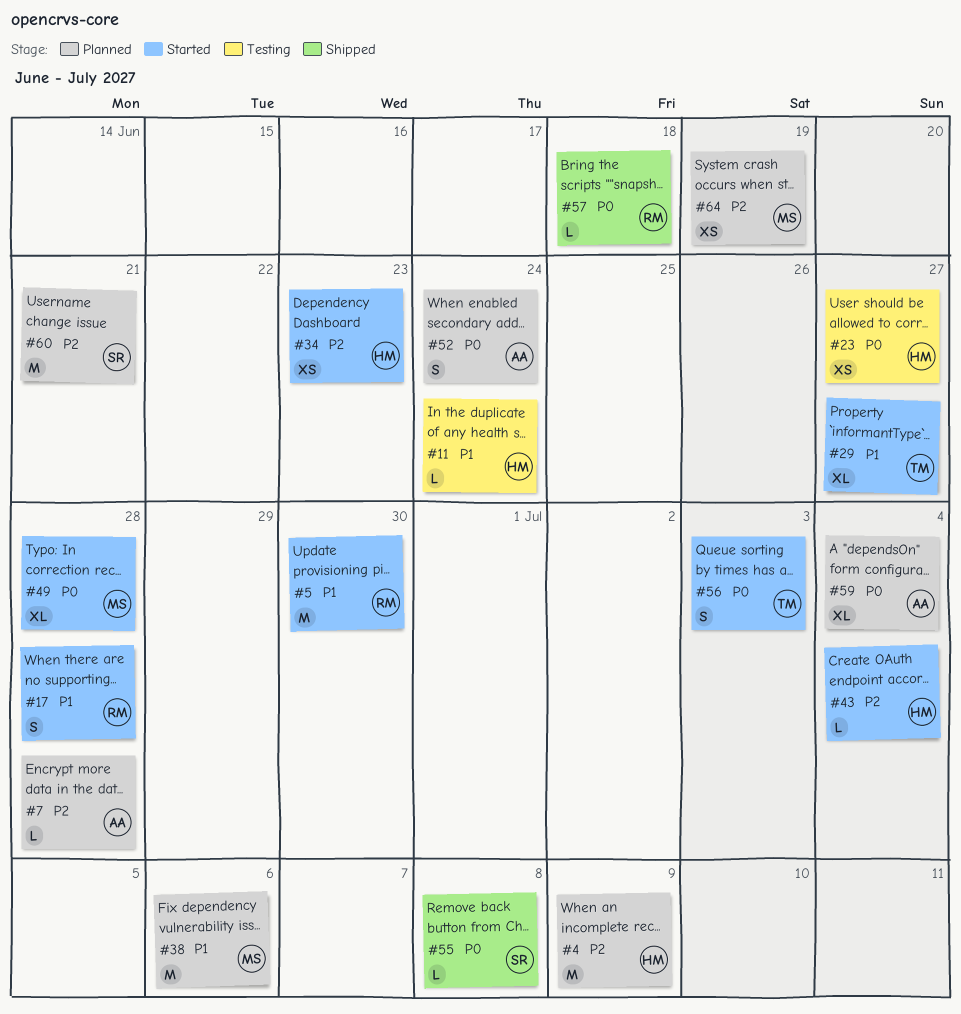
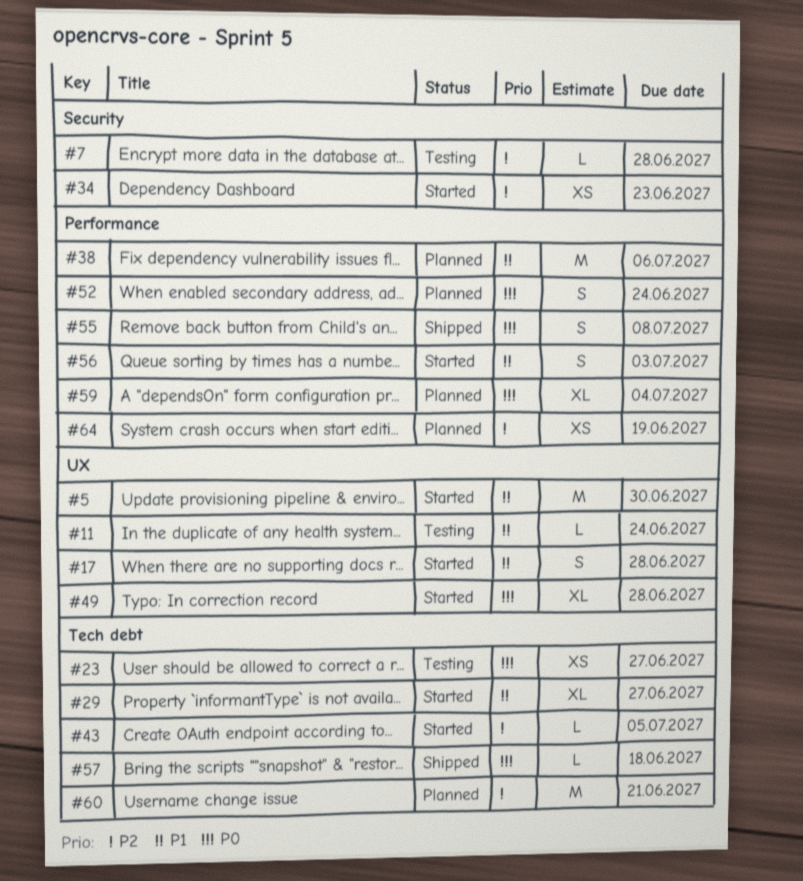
#4: present -> none
#7, status: Planned -> Testing
#43, due: Jul 4 -> Jul 5
#55, estimate: L -> S
#56, priority: P0 -> P1

